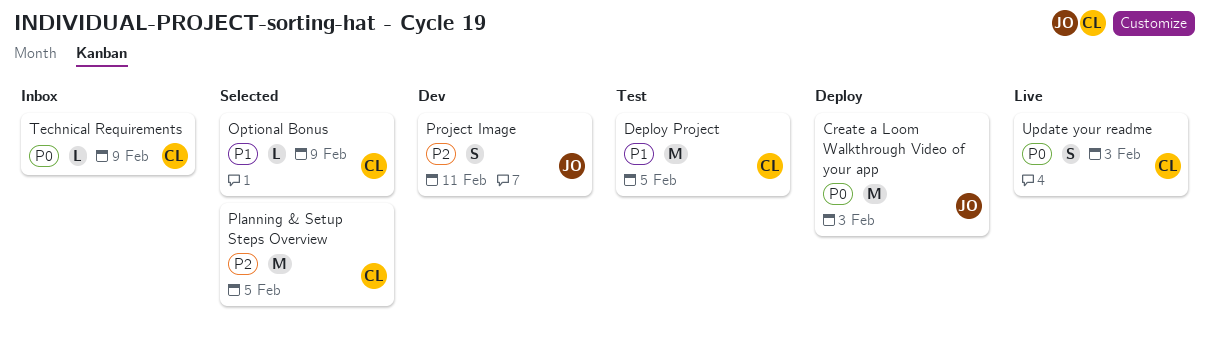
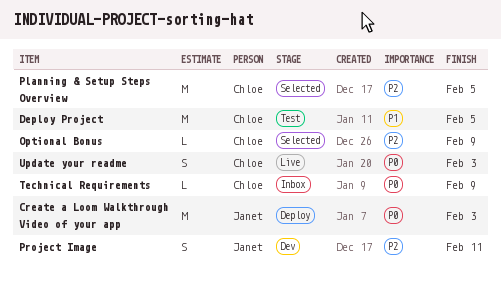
Optional Bonus, priority: P1 -> P2

